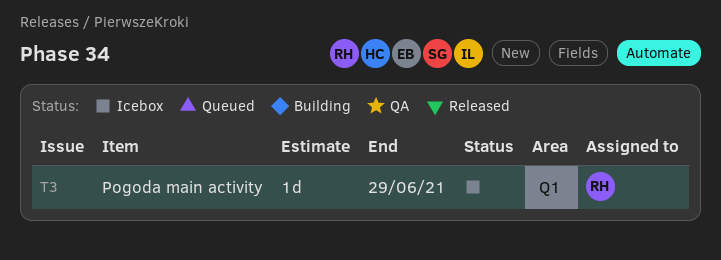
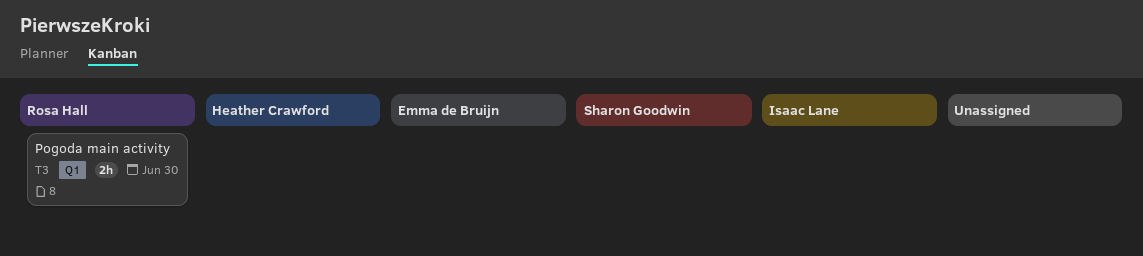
T3, estimate: 1d -> 2h
T3, due: Jun 29 -> Jun 30

